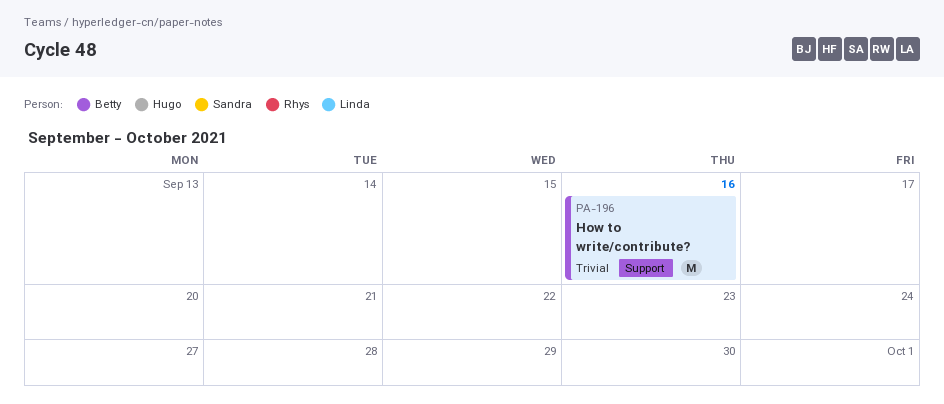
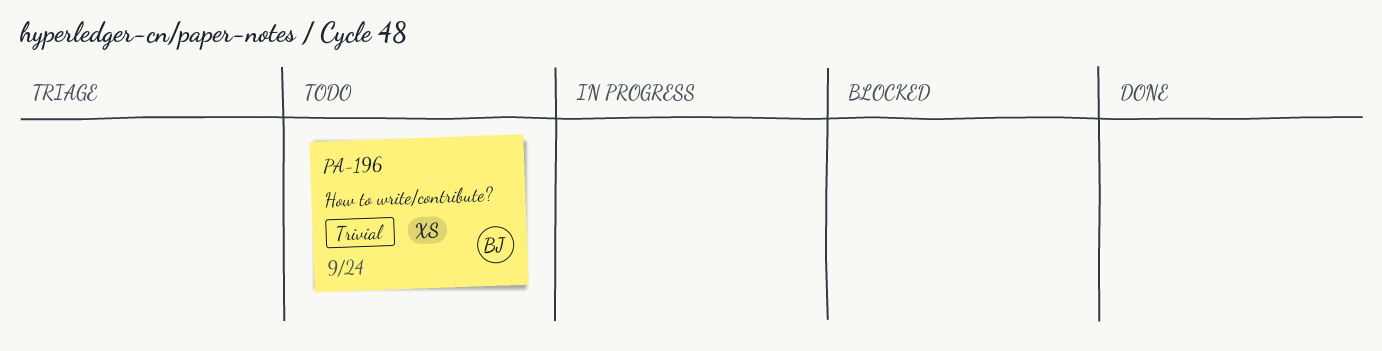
PA-196, estimate: M -> XS
PA-196, due: Sep 16 -> Sep 24

